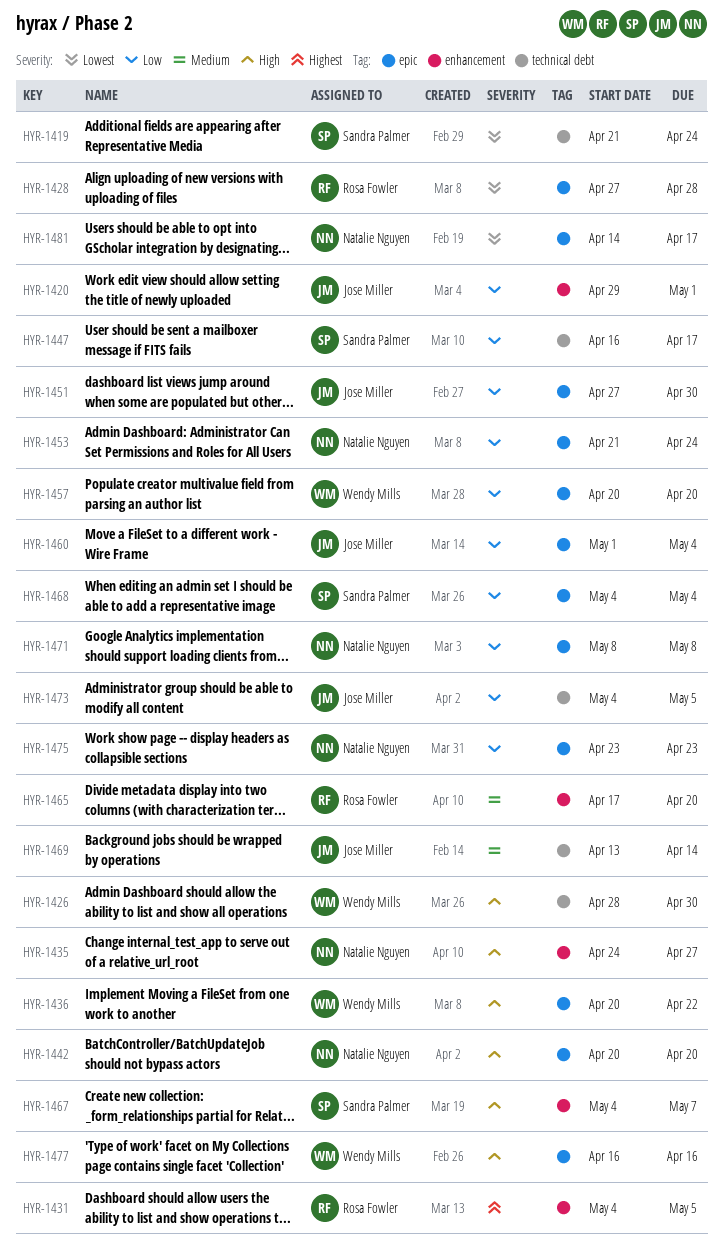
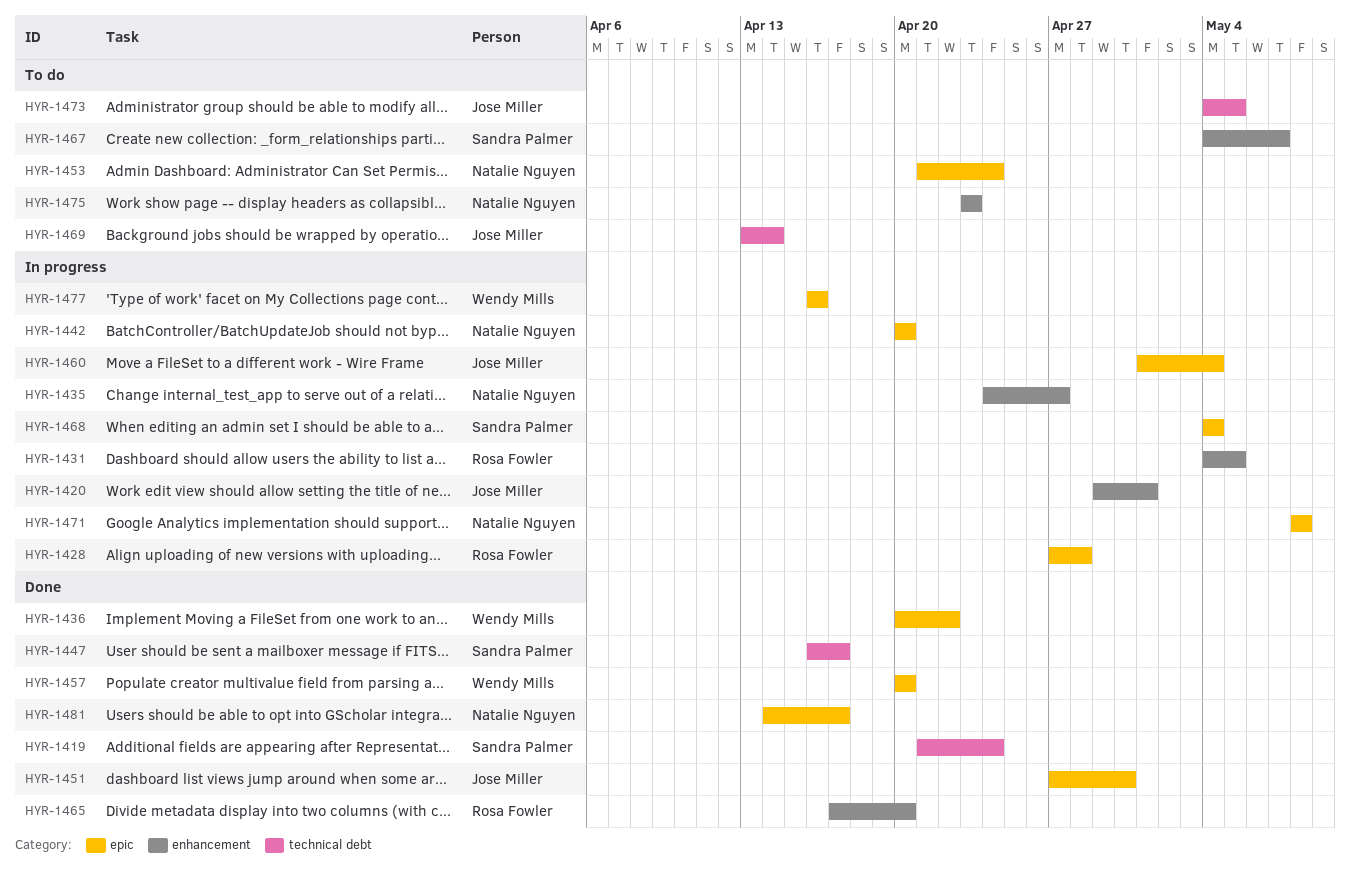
HYR-1426: present -> none
HYR-1475, label: epic -> enhancement

